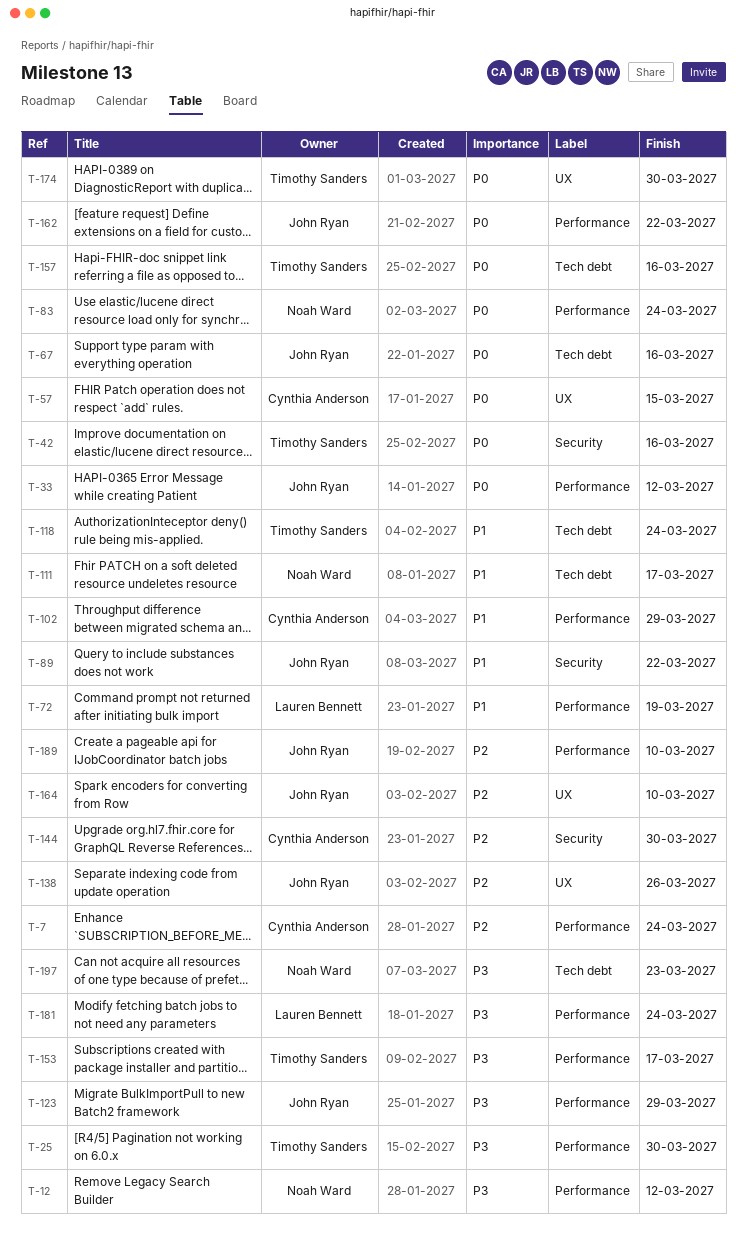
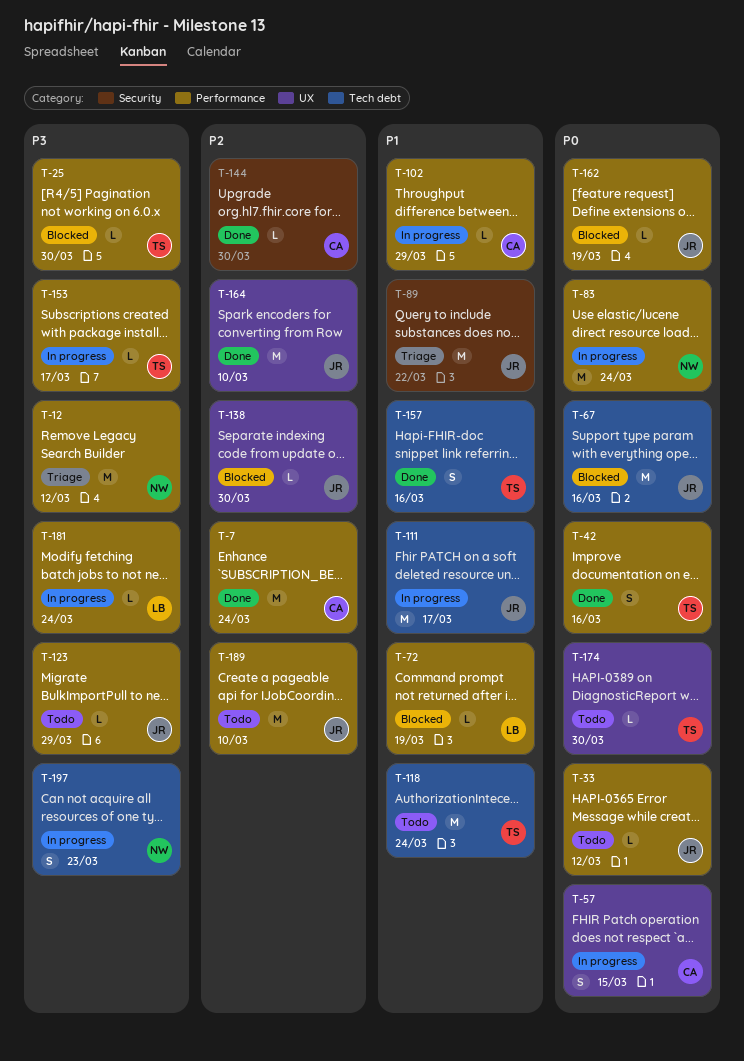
T-42, label: Security -> Performance
T-111, owner: Noah Ward -> John Ryan
T-138, due: Mar 26 -> Mar 30
T-157, priority: P0 -> P1
T-162, due: Mar 22 -> Mar 19

